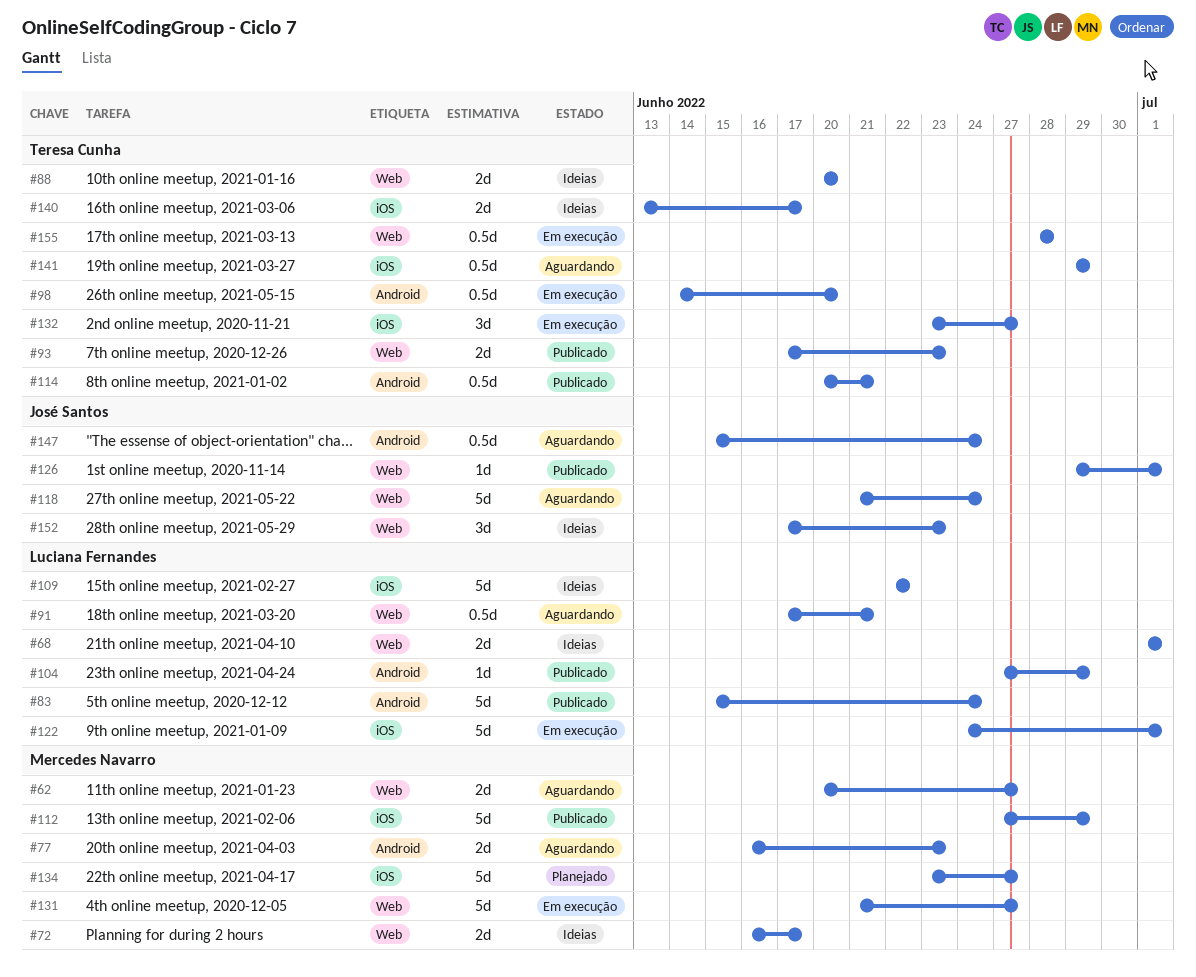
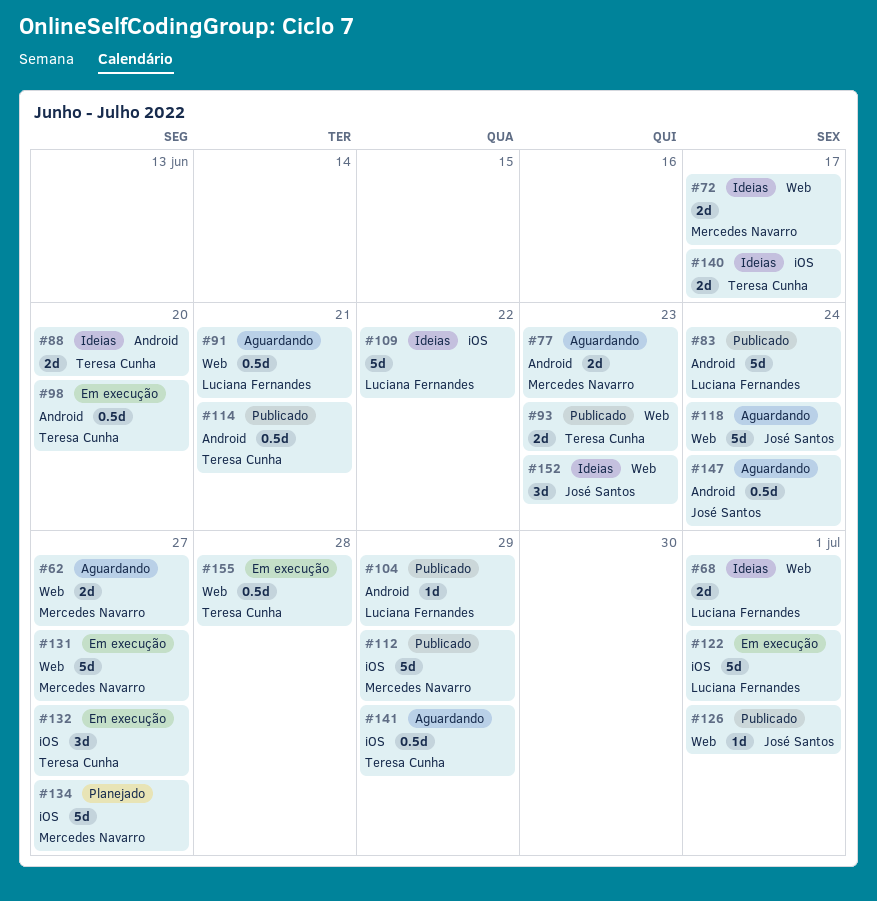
#88, label: Web -> Android

